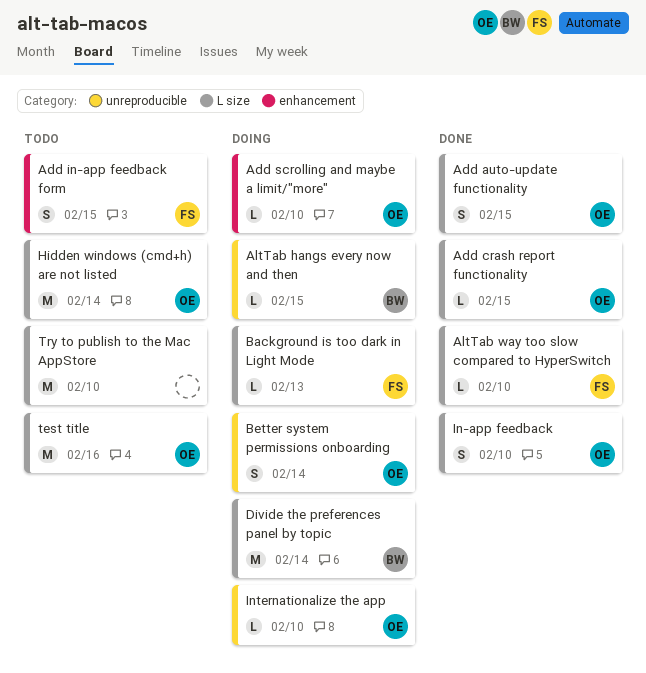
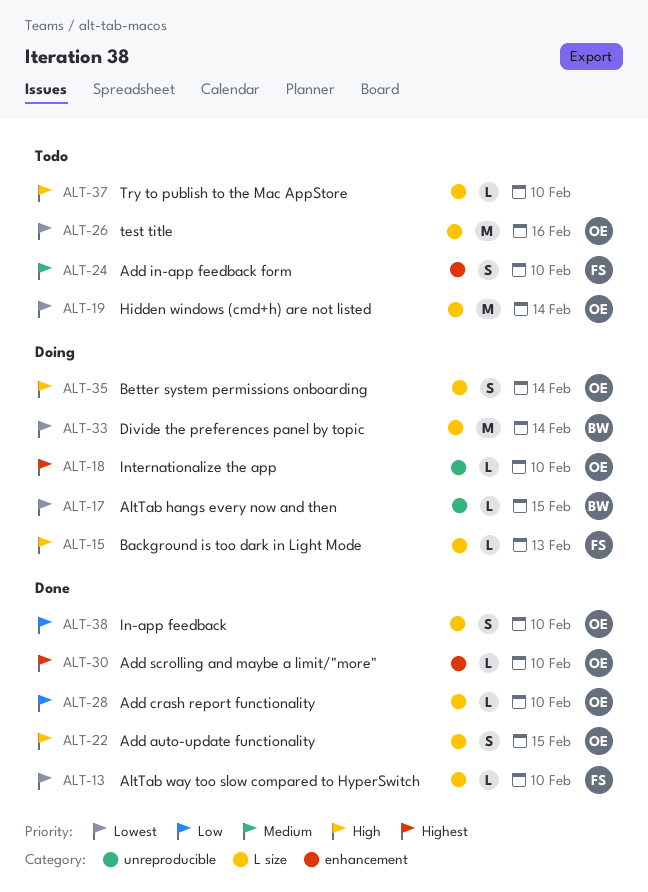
Add crash report functionality, due: Feb 15 -> Feb 10
Add in-app feedback form, due: Feb 15 -> Feb 10
Add scrolling and maybe a limit/"more", status: Doing -> Done
Better system permissions onboarding, label: unreproducible -> L size
Try to publish to the Mac AppStore, estimate: M -> L

